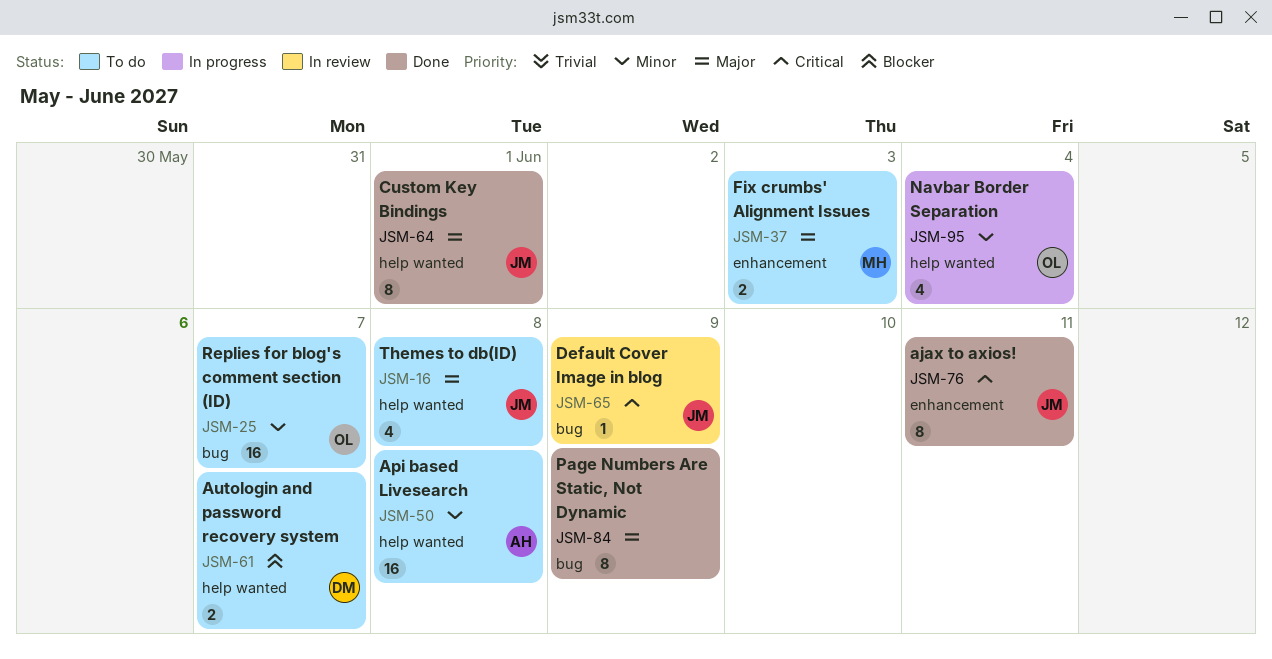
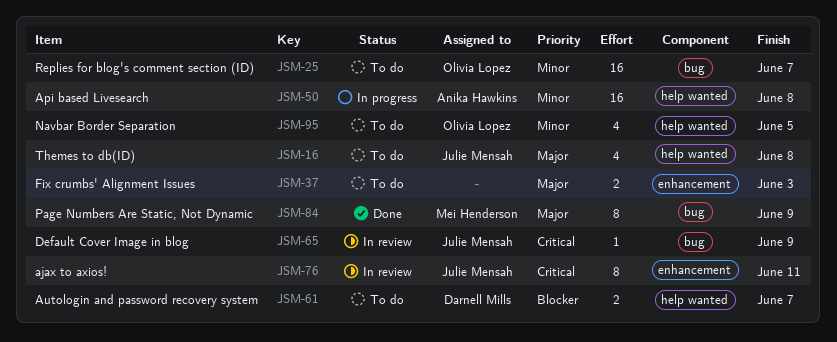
JSM-37, owner: Mei Henderson -> none
JSM-50, status: To do -> In progress
JSM-64: present -> none
JSM-76, status: Done -> In review
JSM-84, owner: none -> Mei Henderson
JSM-95, status: In progress -> To do
JSM-95, due: Jun 4 -> Jun 5

